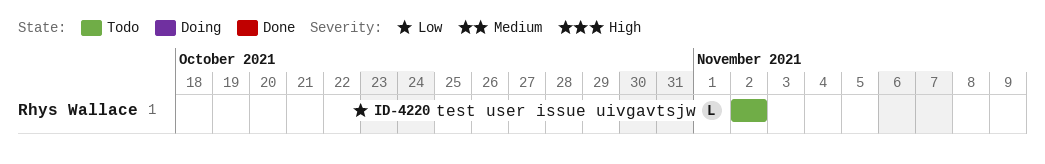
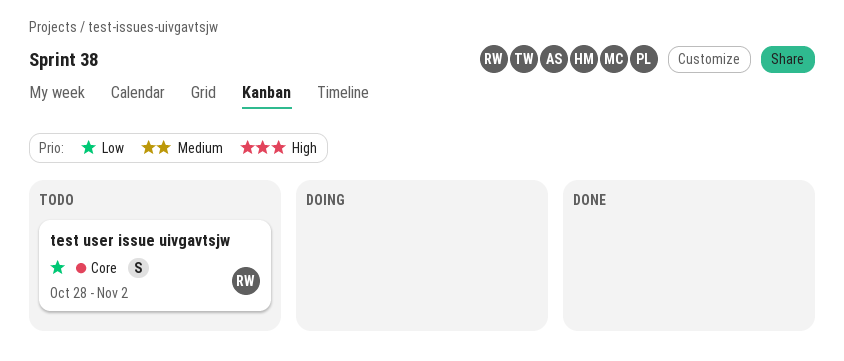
test user issue uivgavtsjw, estimate: L -> S
test user issue uivgavtsjw, start: Nov 2 -> Oct 28

